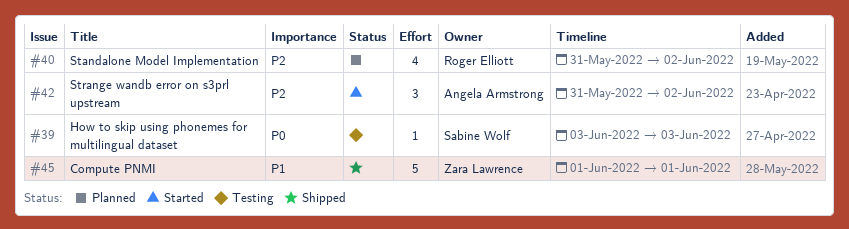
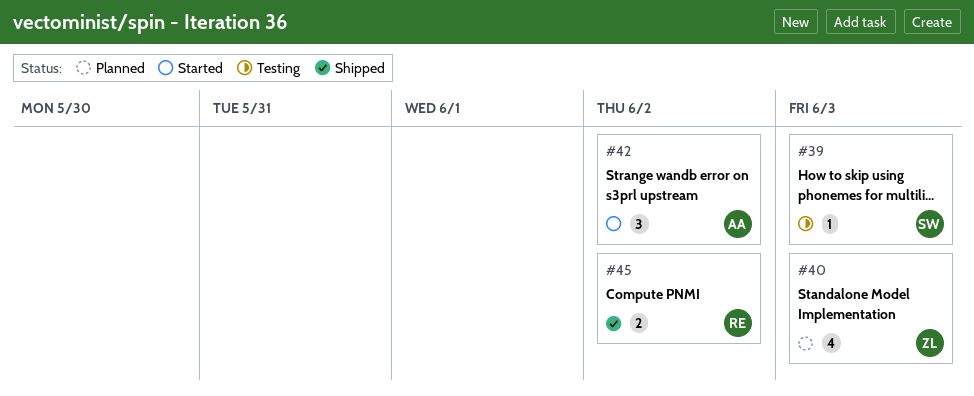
#40, owner: Roger Elliott -> Zara Lawrence
#40, due: Jun 2 -> Jun 3
#45, owner: Zara Lawrence -> Roger Elliott
#45, estimate: 5 -> 2
#45, due: Jun 1 -> Jun 2

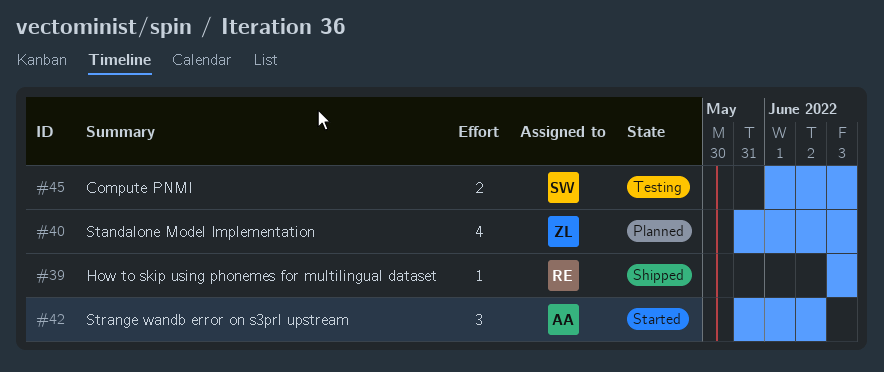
#39, status: Testing -> Shipped
#39, owner: SW -> RE
#45, status: Shipped -> Testing
#45, owner: RE -> SW
#45, due: Jun 2 -> Jun 3

